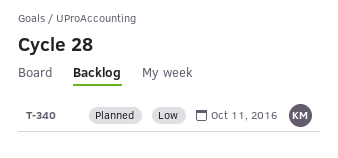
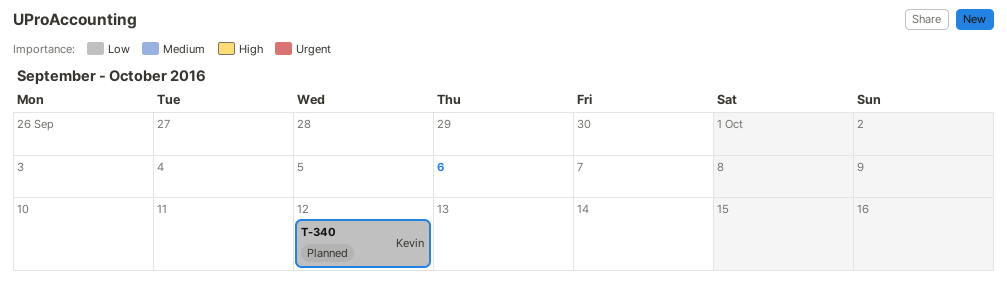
T-340, due: Oct 11 -> Oct 12

